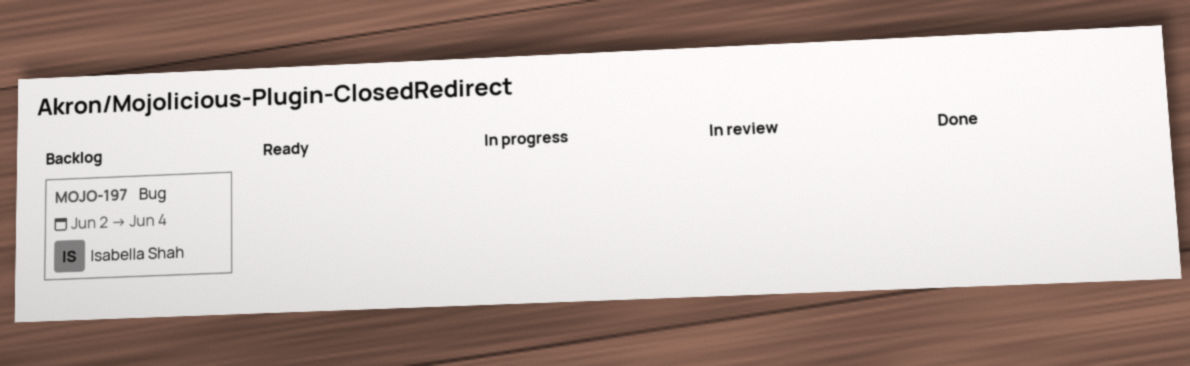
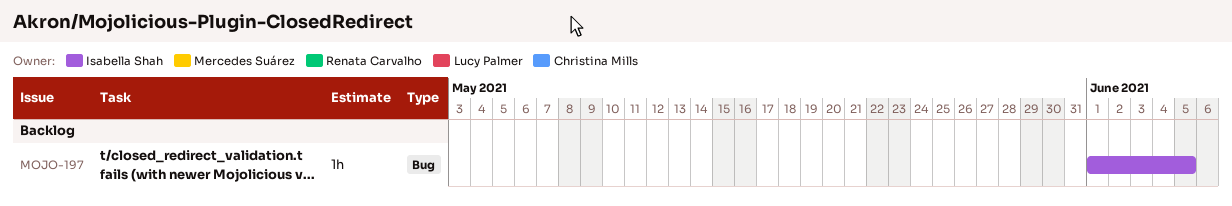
MOJO-197, start: Jun 2 -> Jun 1
MOJO-197, due: Jun 4 -> Jun 5

